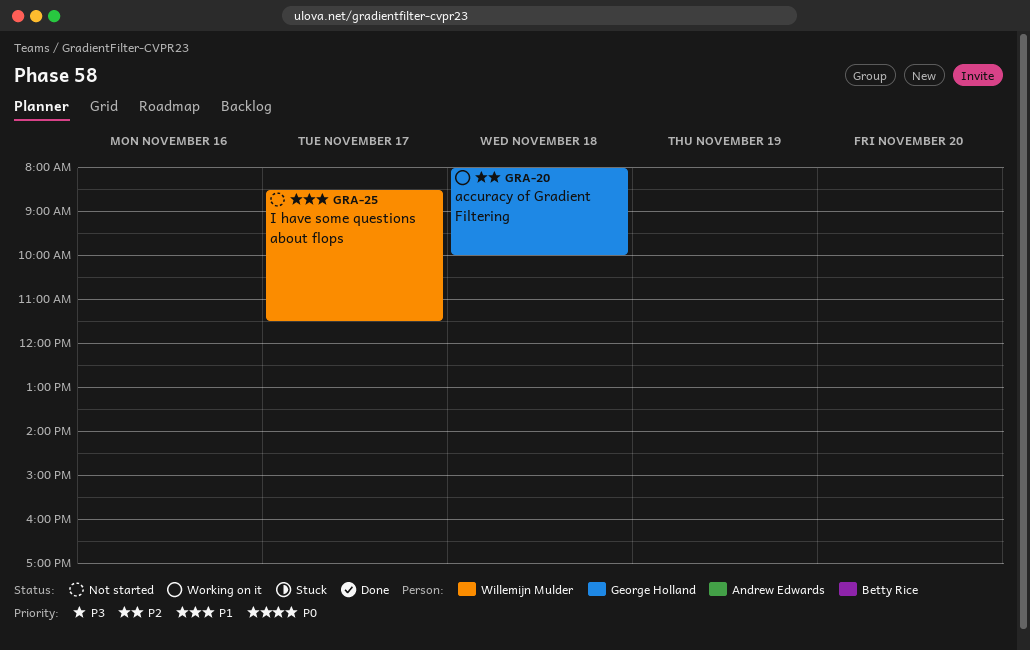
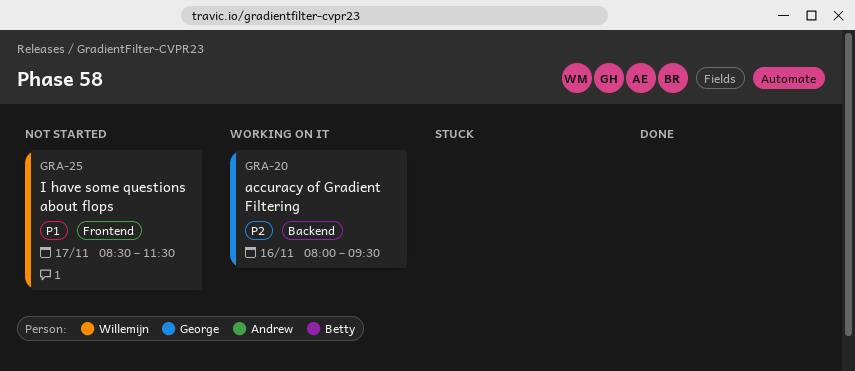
GRA-20, day: Nov 18 -> Nov 16
GRA-20, ends: 10:00 -> 09:30

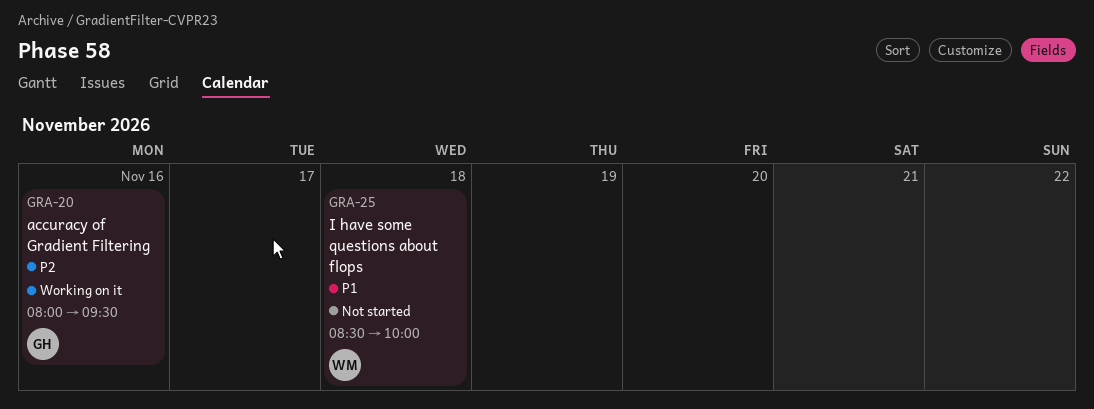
GRA-25, day: Nov 17 -> Nov 18
GRA-25, ends: 11:30 -> 10:00

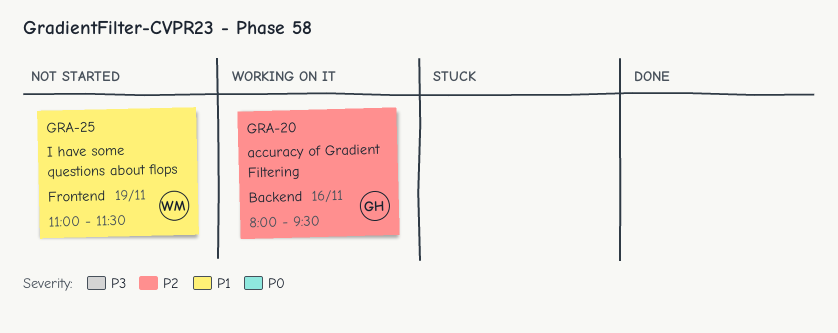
GRA-25, day: Nov 18 -> Nov 19
GRA-25, begins: 08:30 -> 11:00
GRA-25, ends: 10:00 -> 11:30

